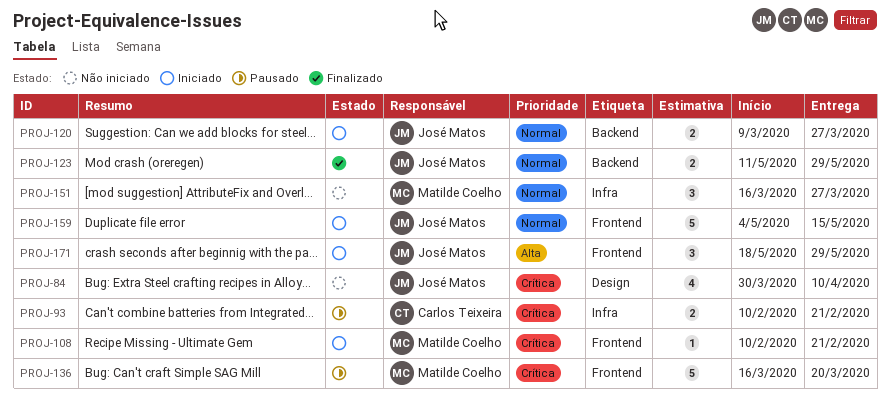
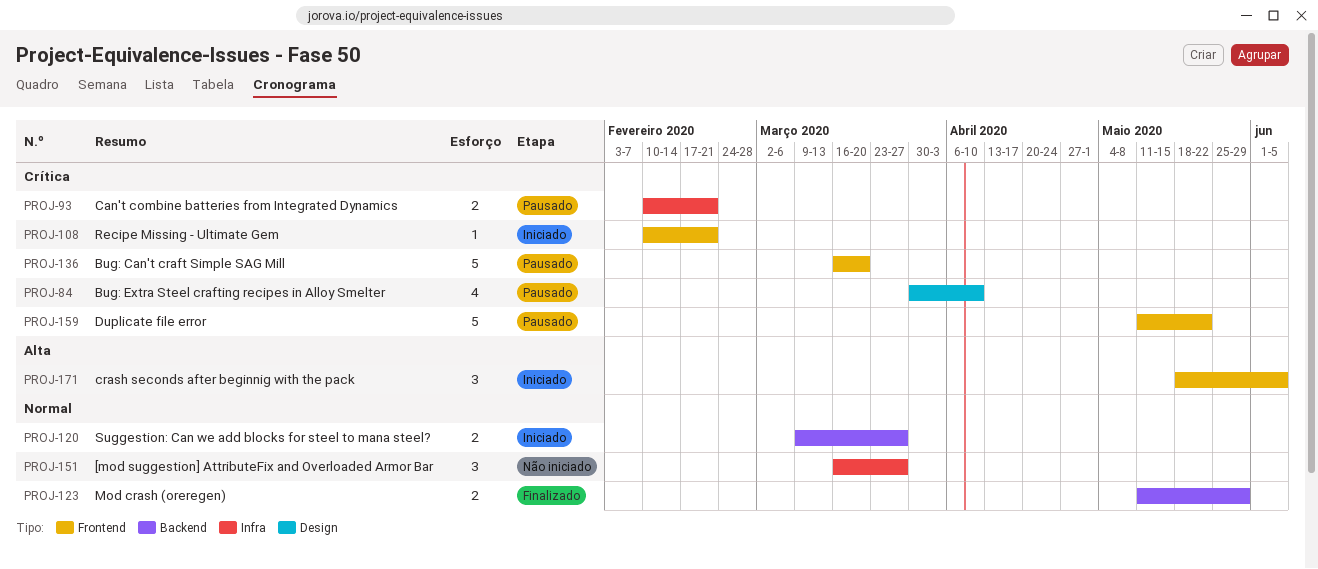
PROJ-84, status: Não iniciado -> Pausado
PROJ-159, status: Iniciado -> Pausado
PROJ-159, priority: Normal -> Crítica
PROJ-159, start: May 4 -> May 11
PROJ-159, due: May 15 -> May 22
PROJ-171, due: May 29 -> Jun 5

